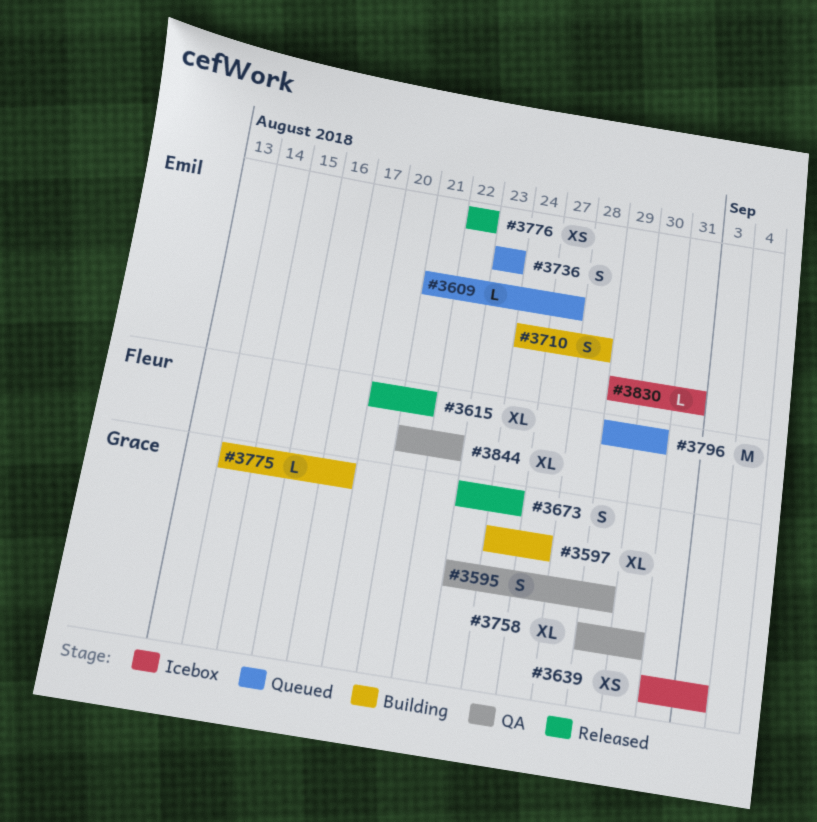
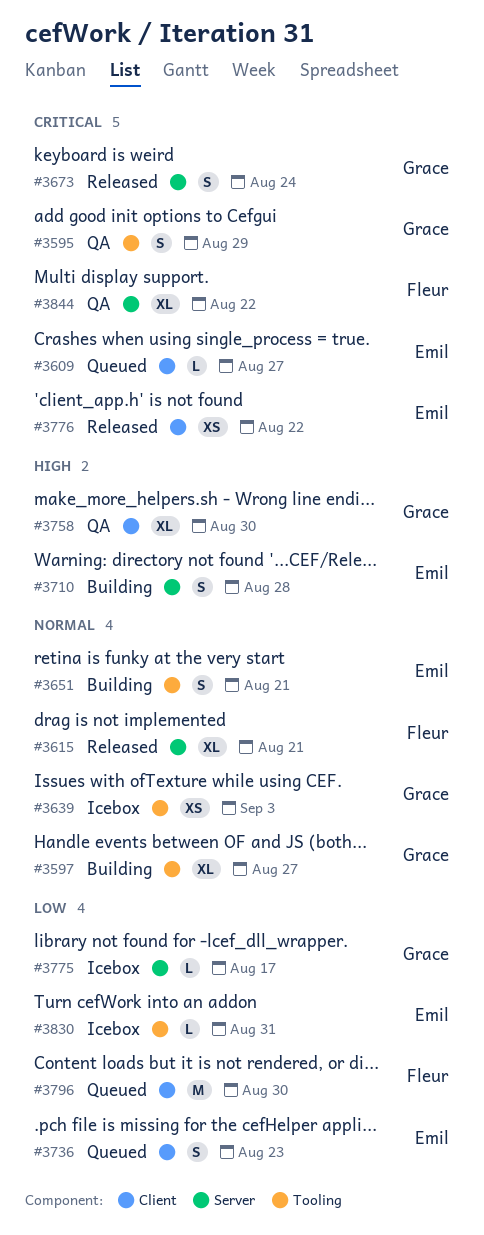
#3651: none -> present
#3775, status: Building -> Icebox

